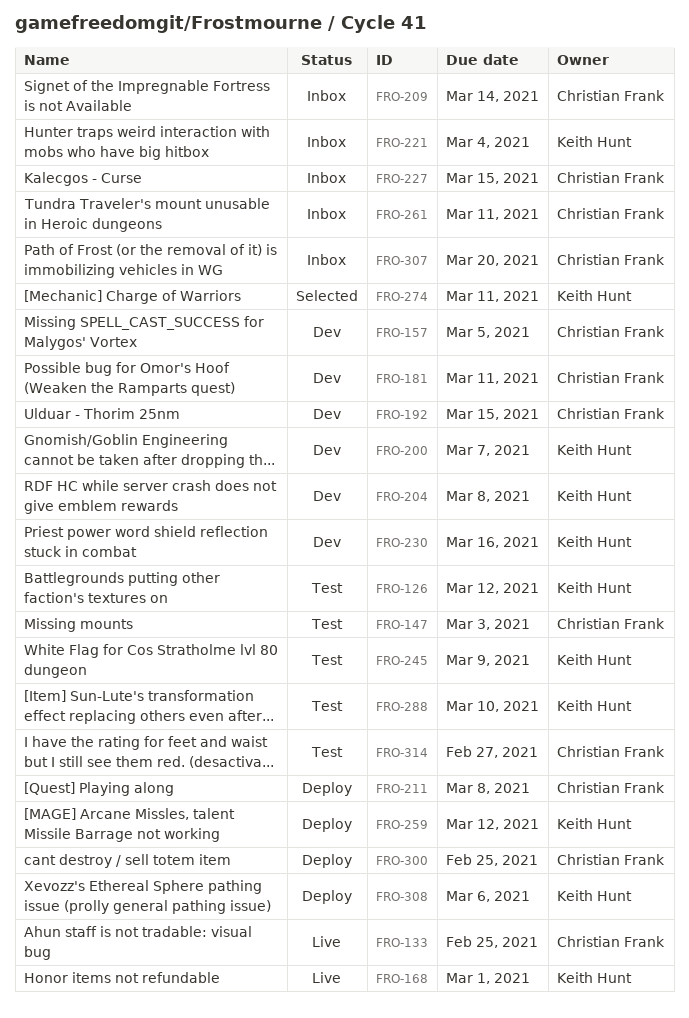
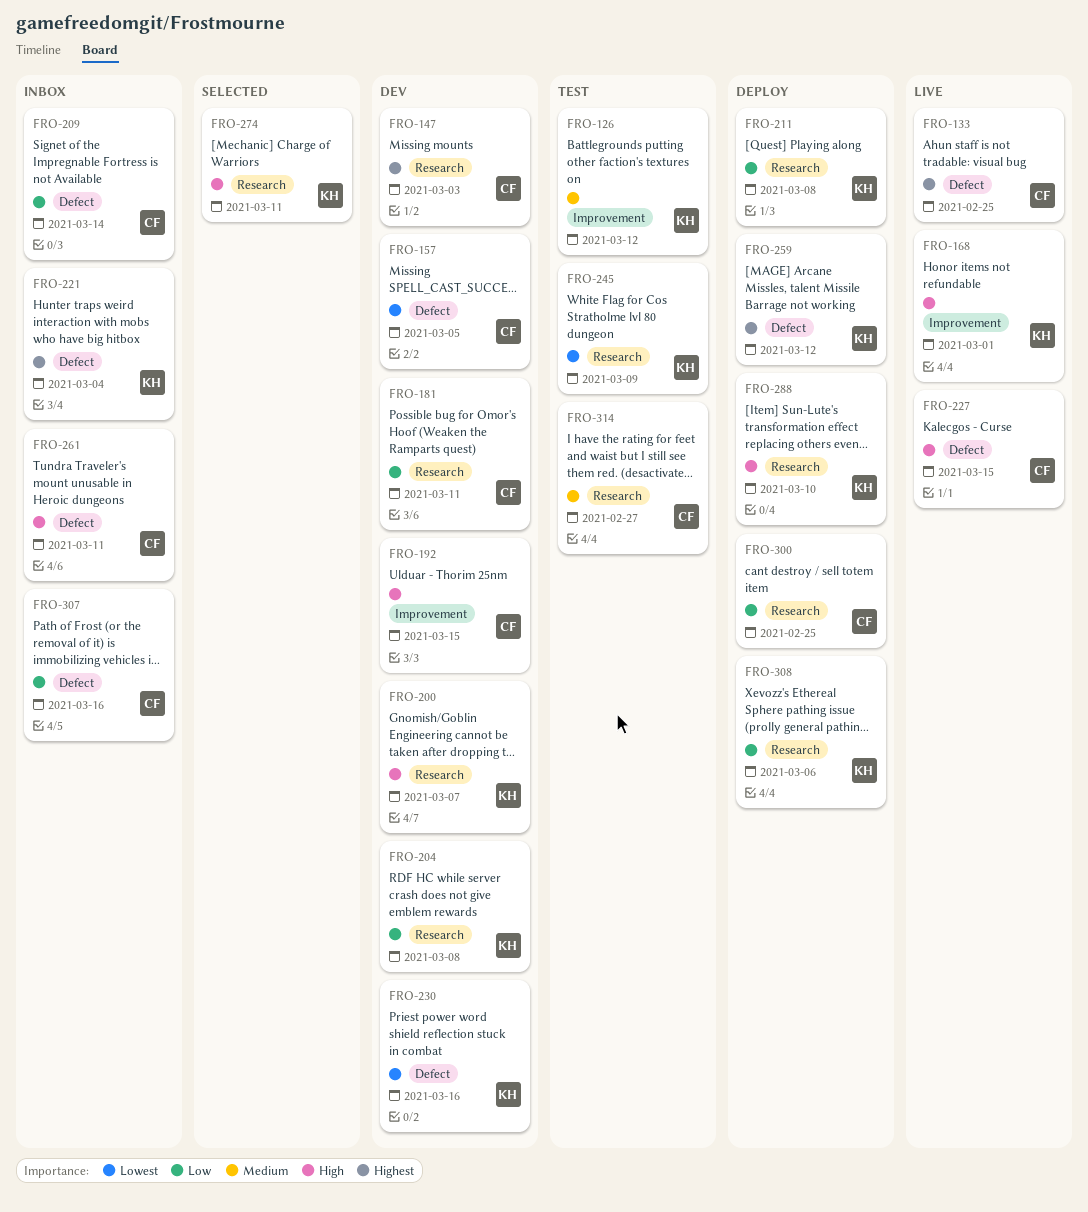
FRO-147, status: Test -> Dev
FRO-211, owner: Christian Frank -> Keith Hunt
FRO-227, status: Inbox -> Live
FRO-288, status: Test -> Deploy
FRO-307, due: Mar 20 -> Mar 16

